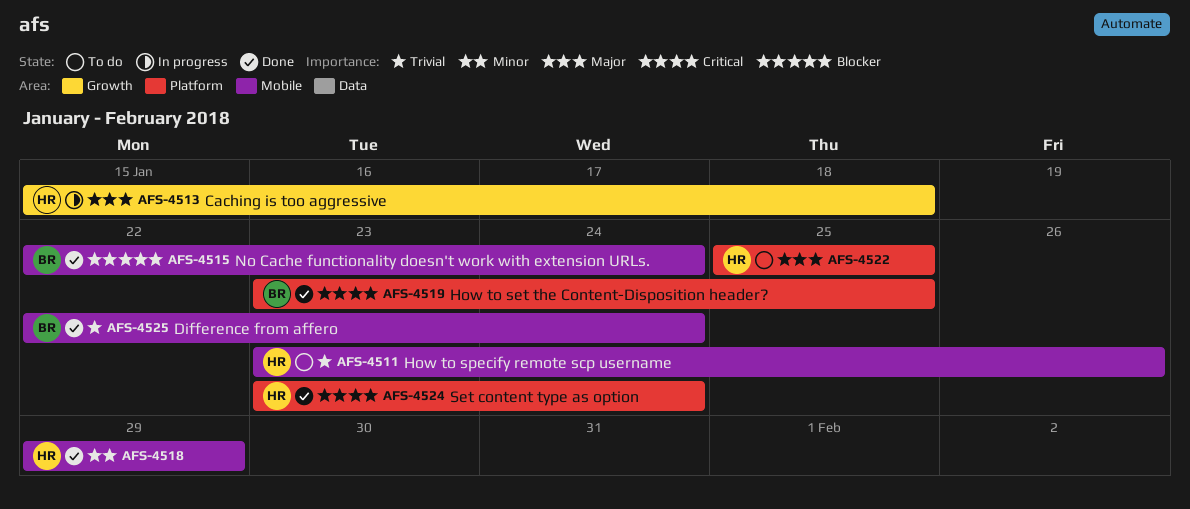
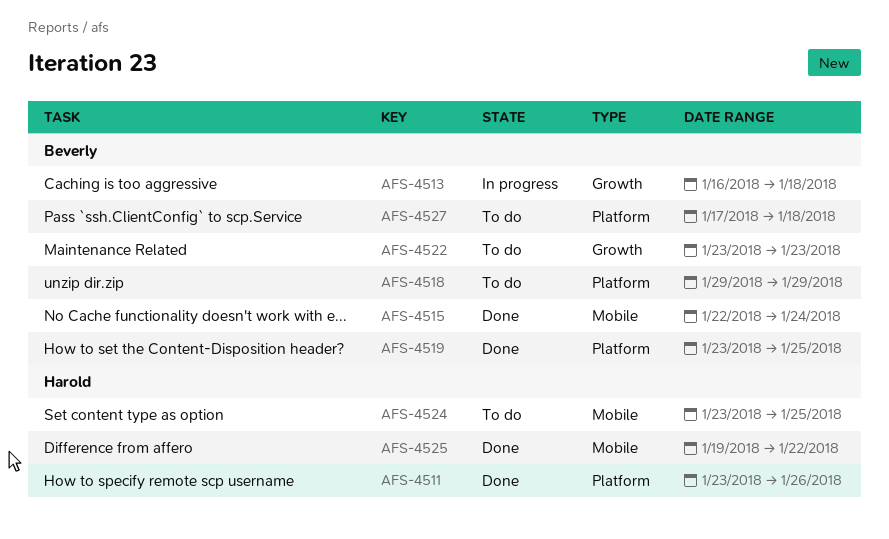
AFS-4511, status: To do -> Done
AFS-4511, label: Mobile -> Platform
AFS-4513, owner: Harold -> Beverly
AFS-4513, start: Jan 15 -> Jan 16
AFS-4518, status: Done -> To do
AFS-4518, owner: Harold -> Beverly
AFS-4518, label: Mobile -> Platform
AFS-4522, owner: Harold -> Beverly
AFS-4522, label: Platform -> Growth
AFS-4522, start: Jan 25 -> Jan 23
AFS-4522, due: Jan 25 -> Jan 23
AFS-4524, status: Done -> To do
AFS-4524, label: Platform -> Mobile
AFS-4524, due: Jan 24 -> Jan 25
AFS-4525, owner: Beverly -> Harold
AFS-4525, start: Jan 22 -> Jan 19
AFS-4525, due: Jan 24 -> Jan 22
AFS-4527: none -> present

